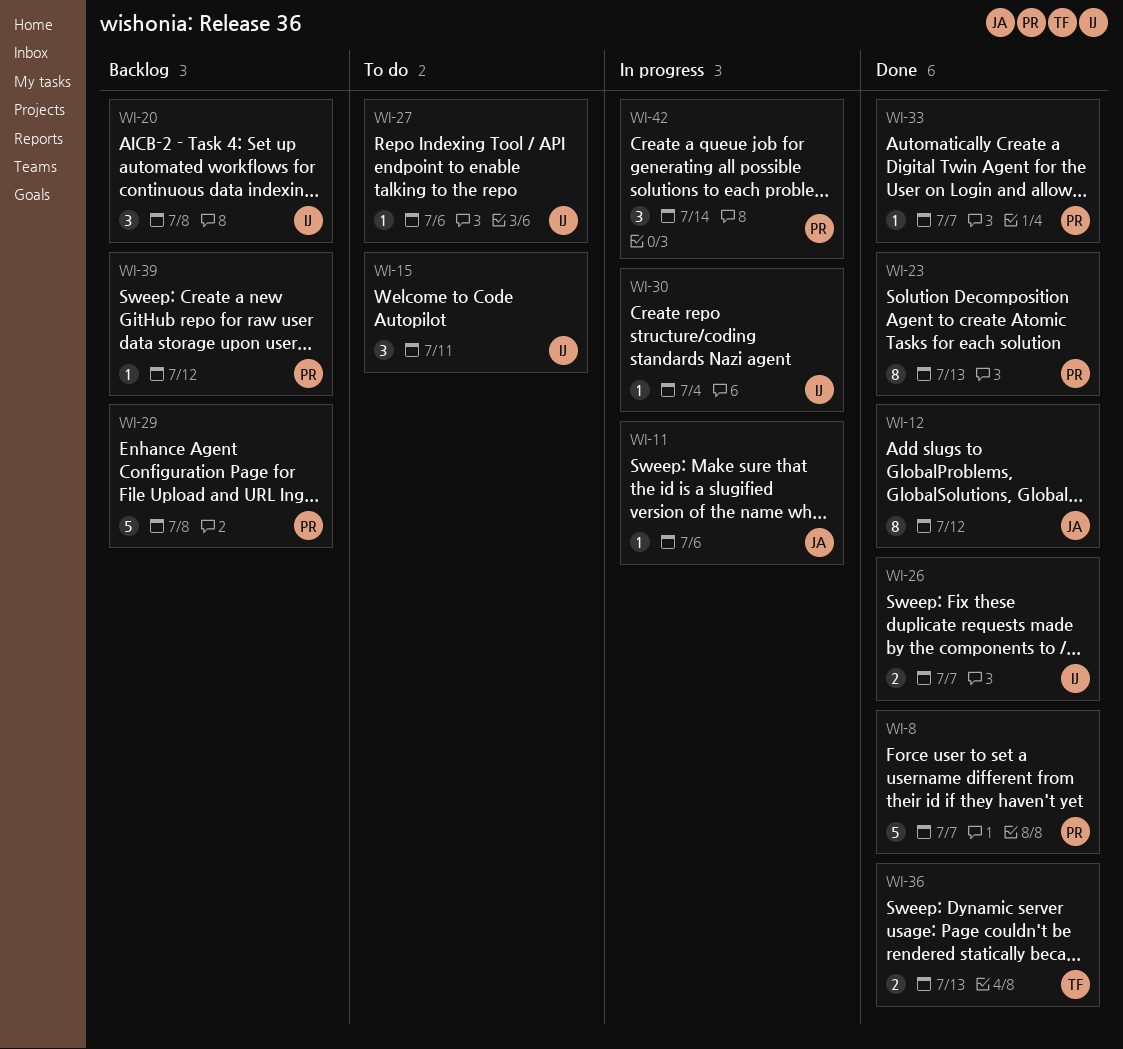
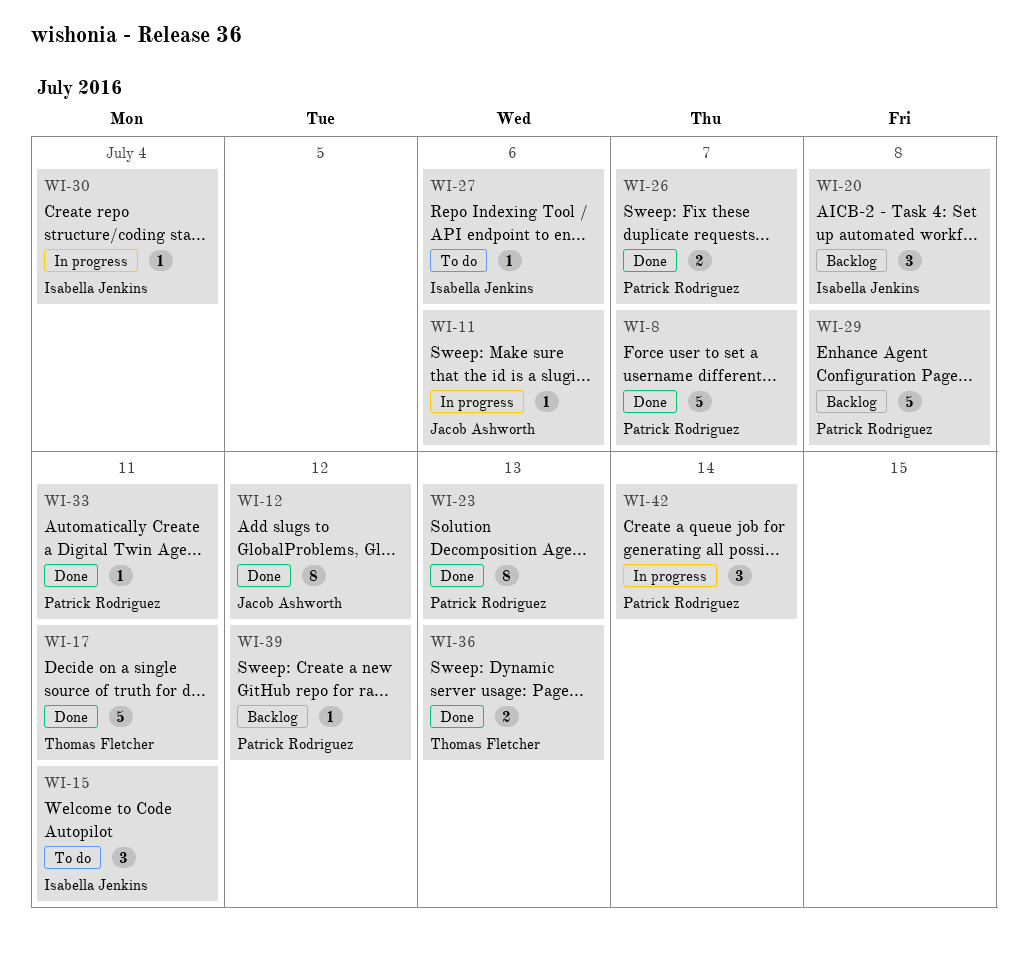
WI-17: none -> present
WI-26, owner: Isabella Jenkins -> Patrick Rodriguez
WI-33, due: Jul 7 -> Jul 11

